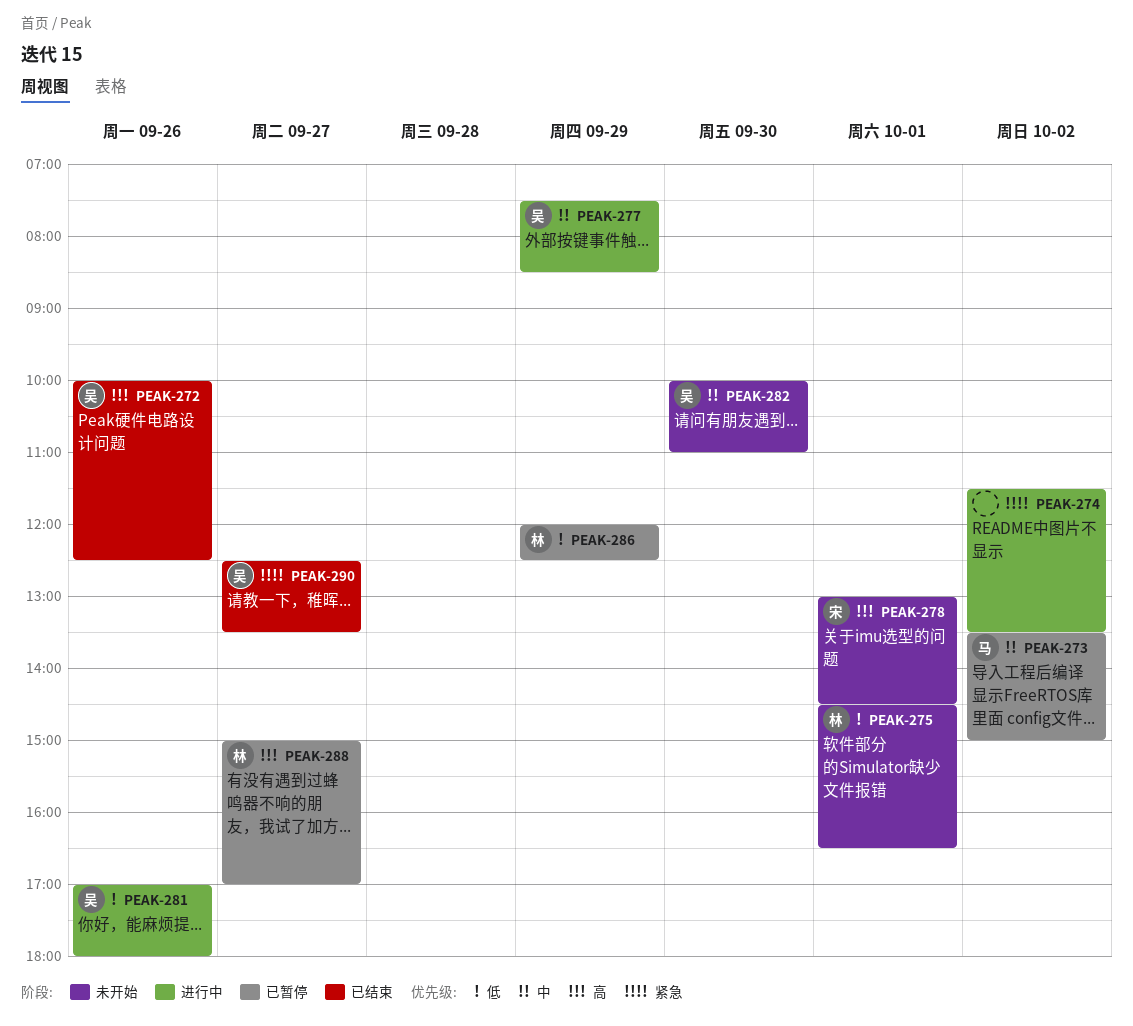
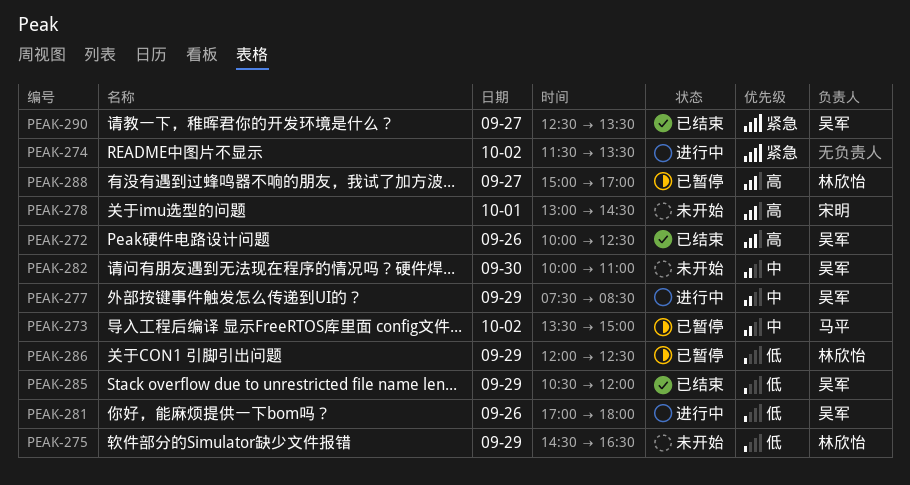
PEAK-275, day: Oct 1 -> Sep 29
PEAK-285: none -> present

